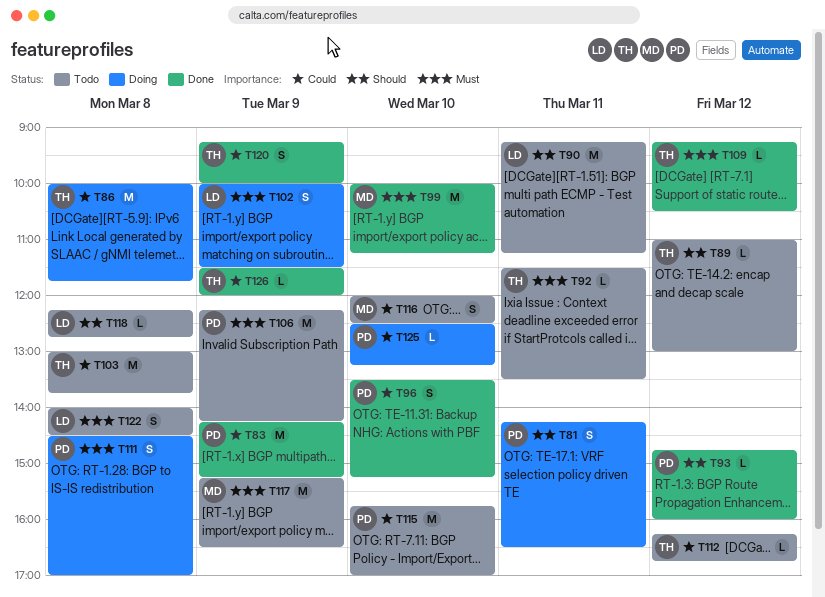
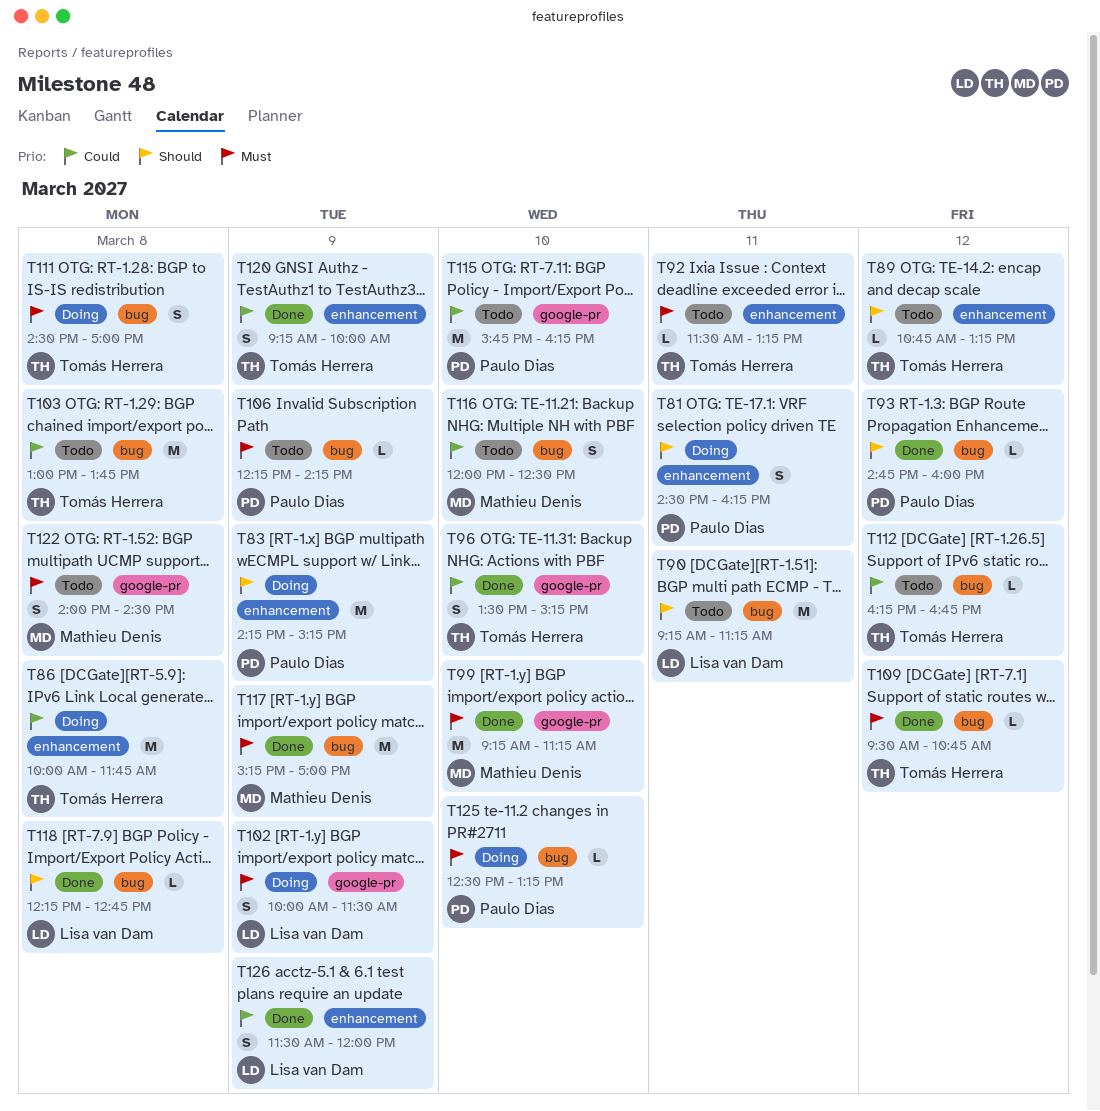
T81, begins: 14:15 -> 14:30
T81, ends: 16:30 -> 16:15
T83, status: Done -> Doing
T83, priority: Could -> Should
T89, begins: 11:00 -> 10:45
T89, ends: 13:00 -> 13:15
T92, ends: 13:30 -> 13:15
T96, owner: Paulo Dias -> Tomás Herrera
T99, begins: 10:00 -> 09:15
T106, estimate: M -> L
T109, begins: 09:15 -> 09:30
T109, ends: 10:30 -> 10:45
T111, owner: Paulo Dias -> Tomás Herrera
T115, ends: 17:00 -> 16:15
T117, status: Todo -> Done
T117, ends: 16:30 -> 17:00
T118, status: Todo -> Done
T122, owner: Lisa van Dam -> Mathieu Denis
T125, priority: Could -> Must
T126, owner: Tomás Herrera -> Lisa van Dam
T126, estimate: L -> S

